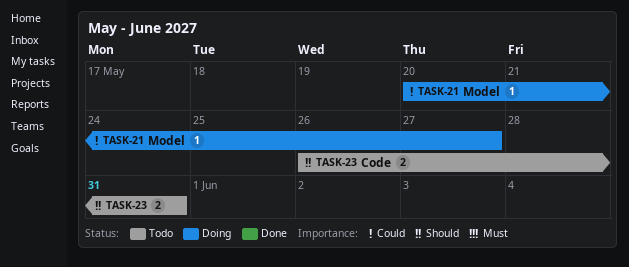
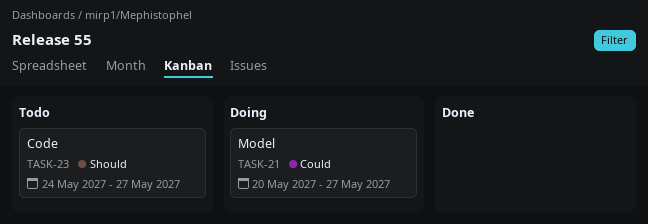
TASK-23, start: May 26 -> May 24
TASK-23, due: May 31 -> May 27

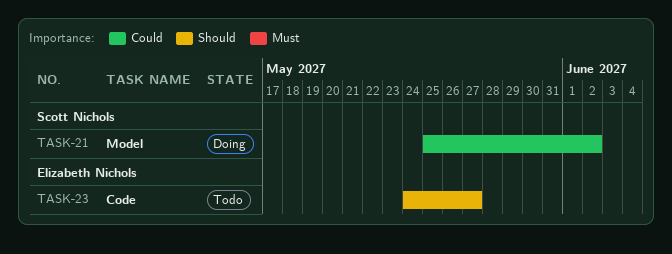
TASK-21, start: May 20 -> May 25
TASK-21, due: May 27 -> Jun 2

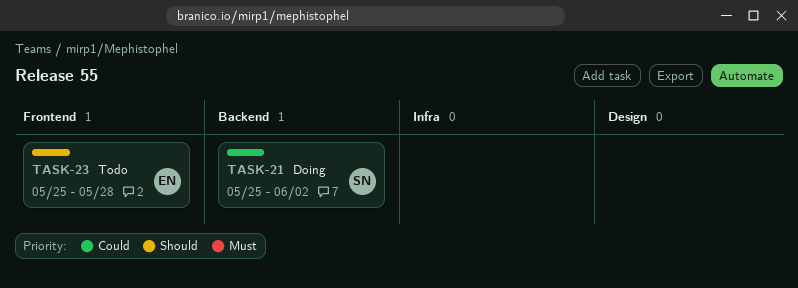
TASK-23, start: May 24 -> May 25
TASK-23, due: May 27 -> May 28

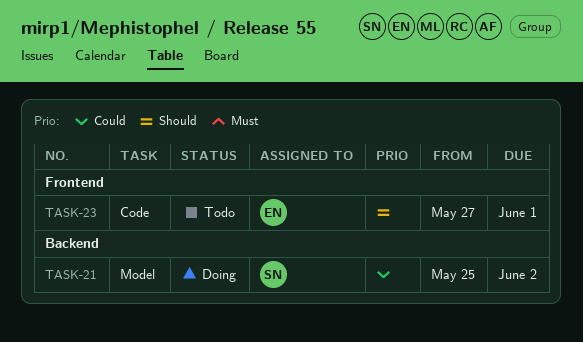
TASK-23, start: May 25 -> May 27
TASK-23, due: May 28 -> Jun 1

